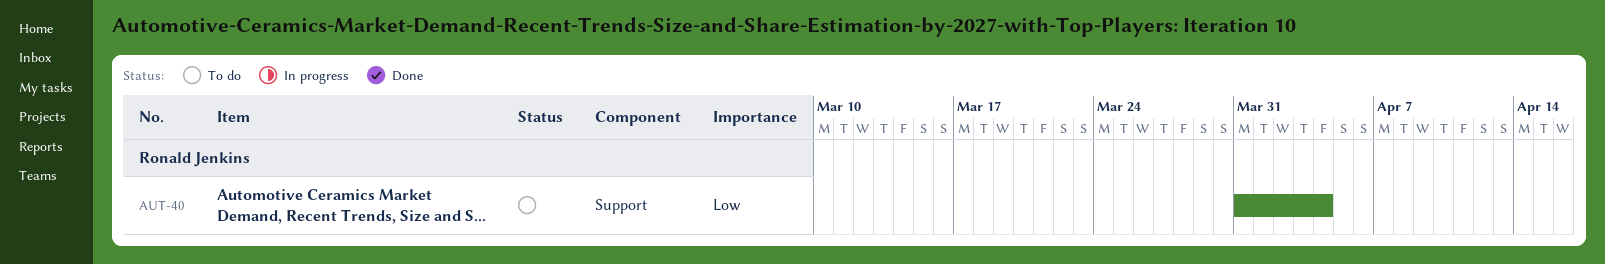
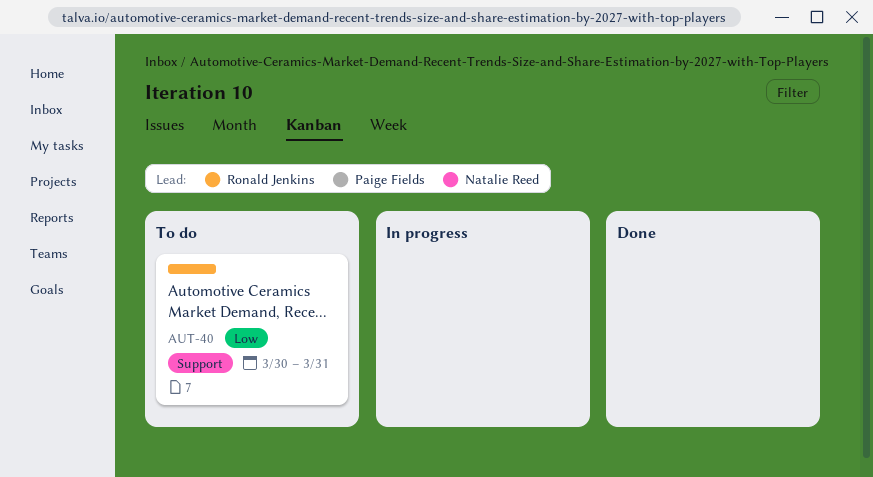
AUT-40, start: Mar 31 -> Mar 30
AUT-40, due: Apr 4 -> Mar 31

